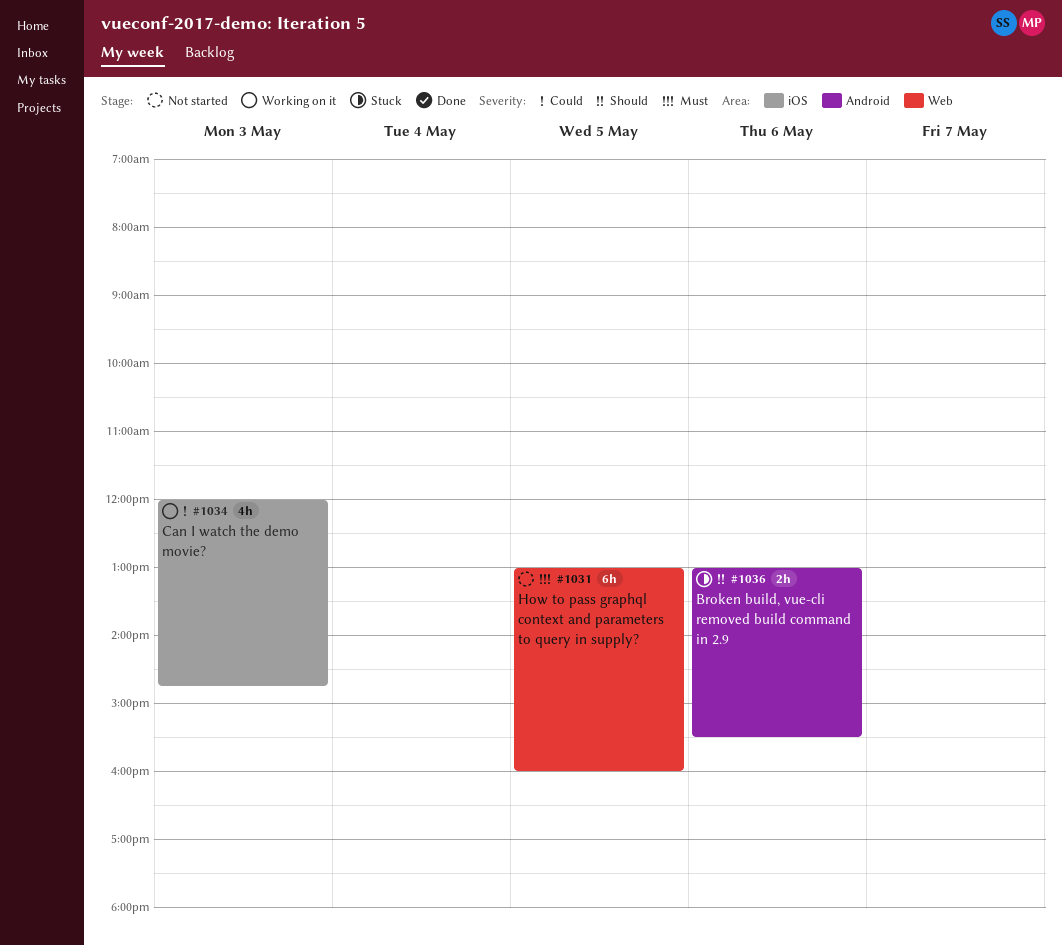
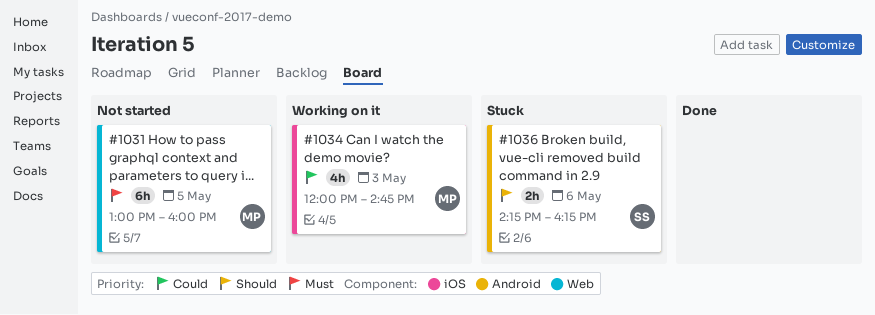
#1036, begins: 13:00 -> 14:15
#1036, ends: 15:30 -> 16:15

